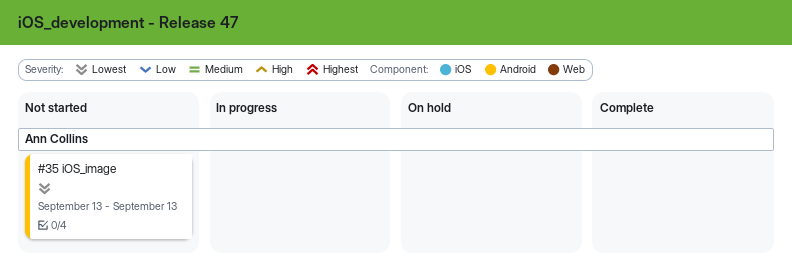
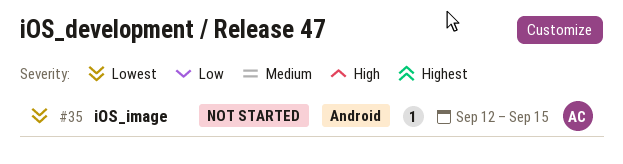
#35, start: Sep 13 -> Sep 12
#35, due: Sep 13 -> Sep 15

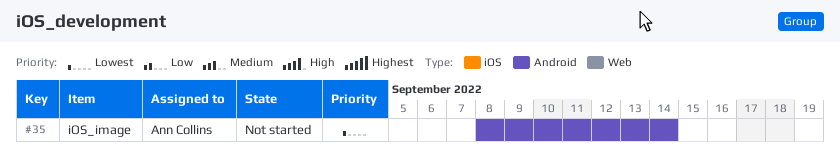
#35, start: Sep 12 -> Sep 8
#35, due: Sep 15 -> Sep 14

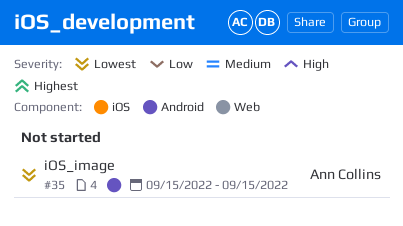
#35, start: Sep 8 -> Sep 15
#35, due: Sep 14 -> Sep 15

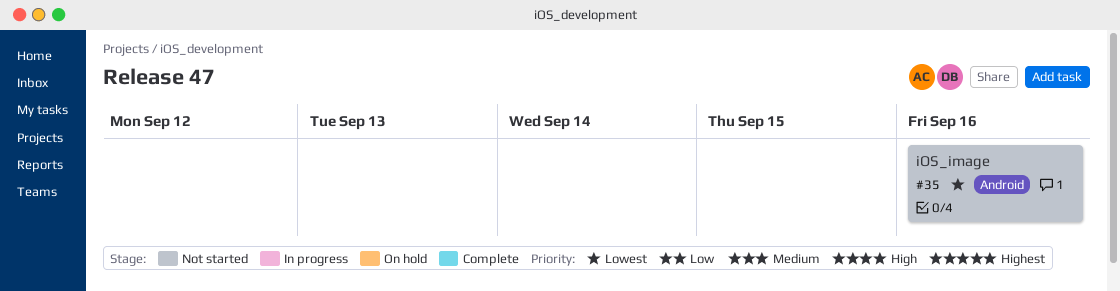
#35, due: Sep 15 -> Sep 16

